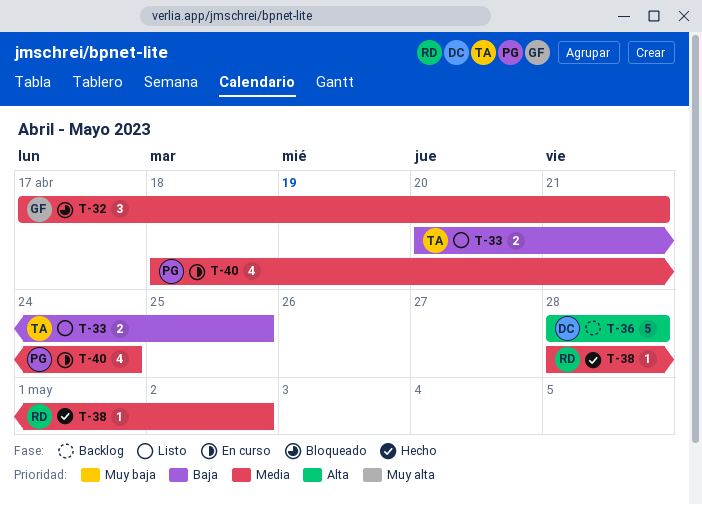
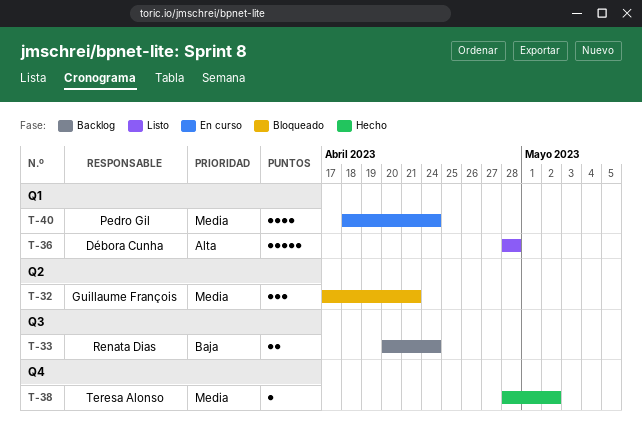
T-33, status: Listo -> Backlog
T-33, owner: Teresa Alonso -> Renata Dias
T-33, due: Apr 25 -> Apr 24
T-36, status: Backlog -> Listo
T-38, owner: Renata Dias -> Teresa Alonso

